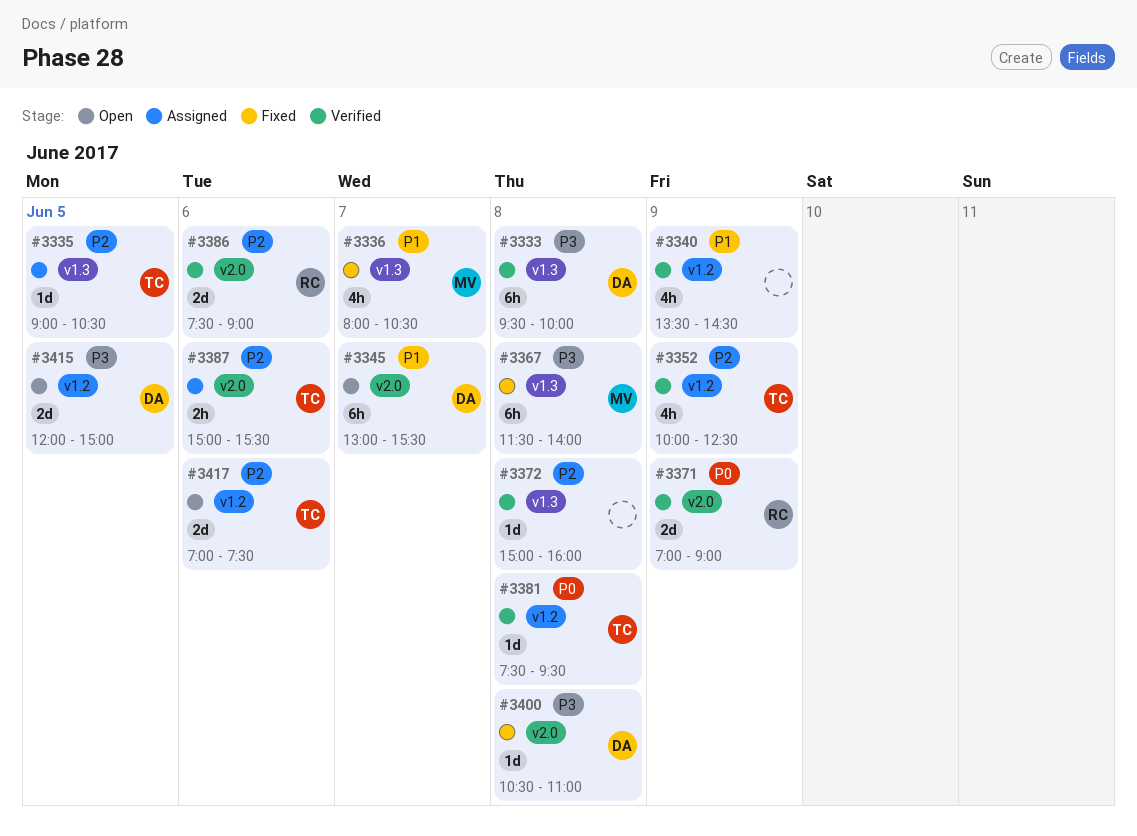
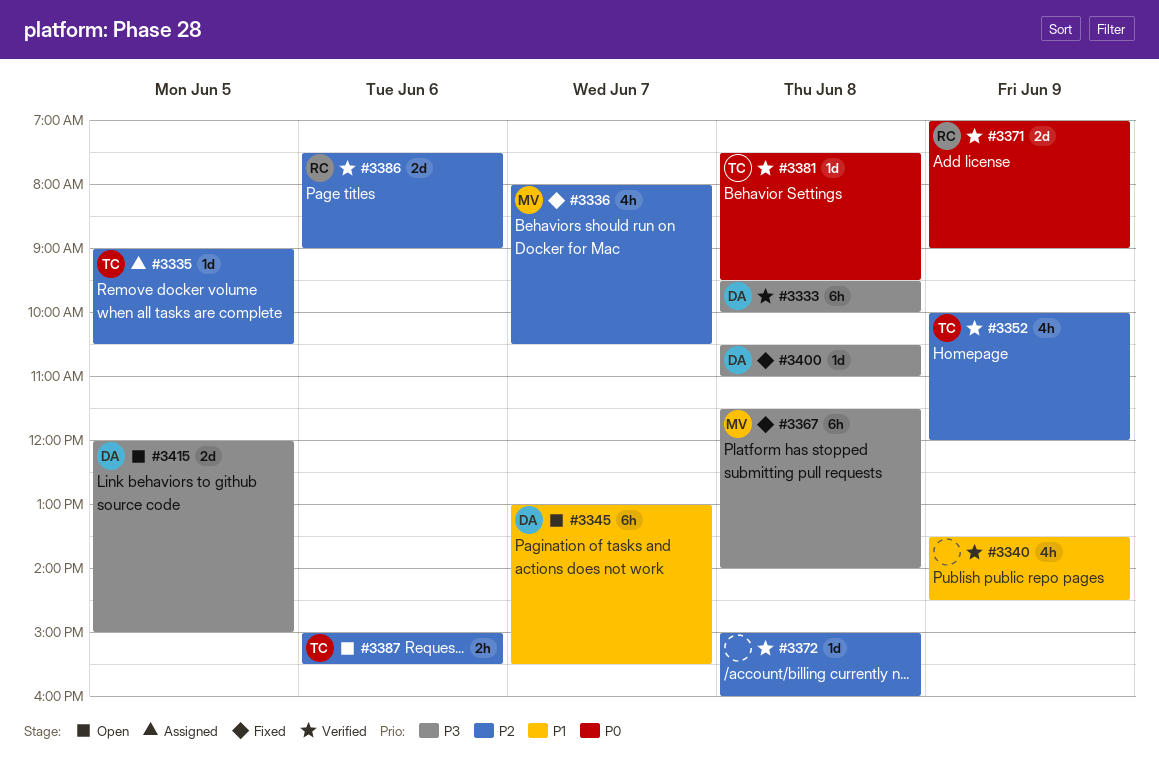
#3336, priority: P1 -> P2
#3352, ends: 12:30 -> 12:00
#3387, status: Assigned -> Open
#3417: present -> none

